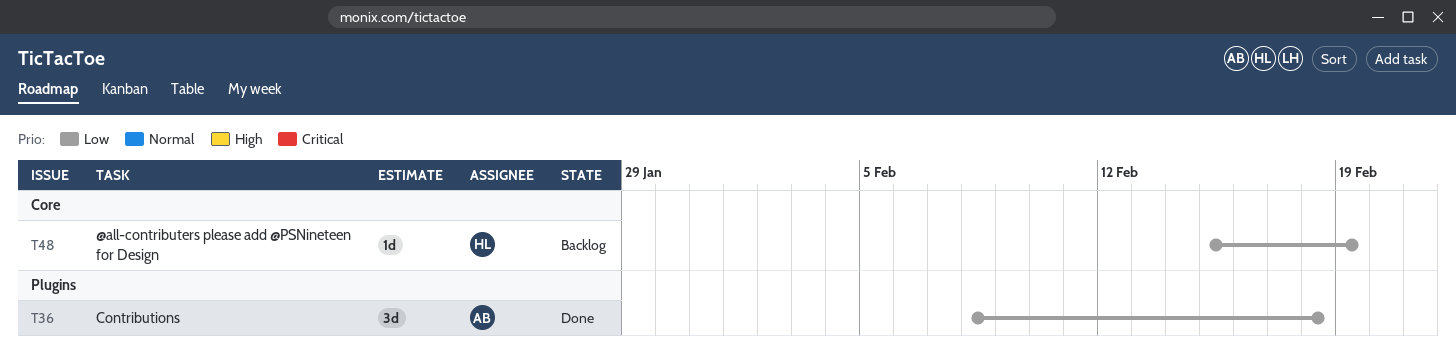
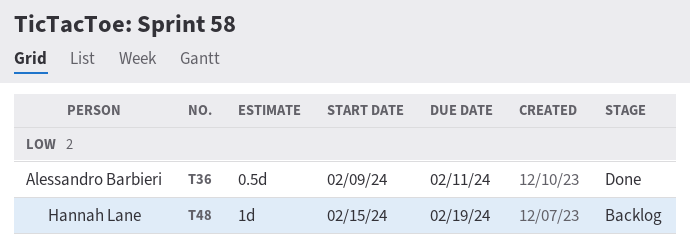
T36, estimate: 3d -> 0.5d
T36, start: Feb 8 -> Feb 9
T36, due: Feb 18 -> Feb 11

